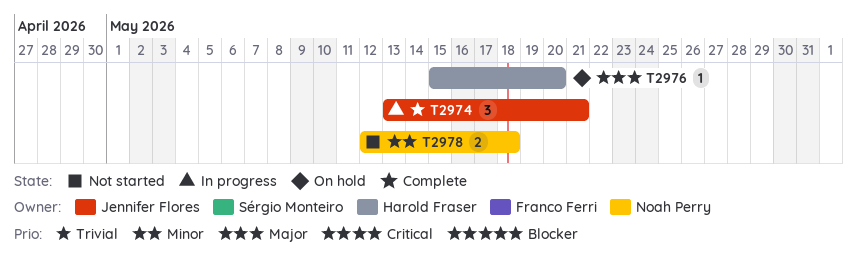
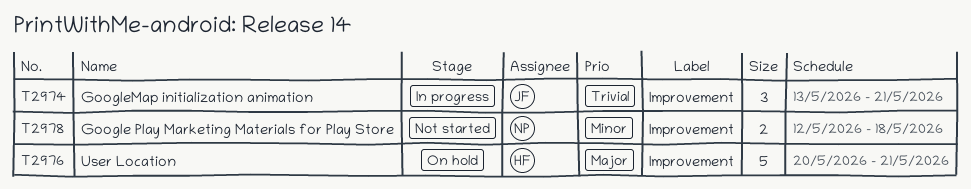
T2976, estimate: 1 -> 5
T2976, start: May 15 -> May 20
T2976, due: May 20 -> May 21

